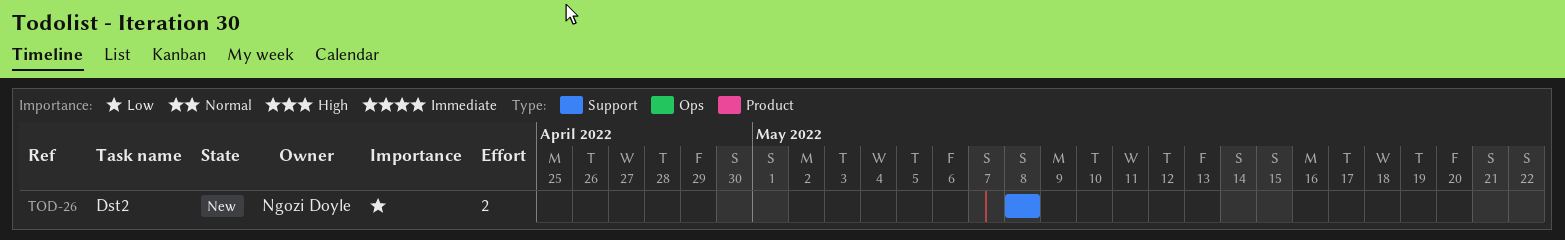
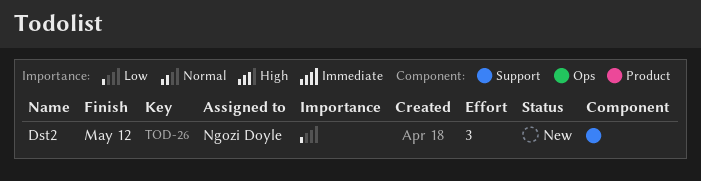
TOD-26, estimate: 2 -> 3
TOD-26, due: May 8 -> May 12

